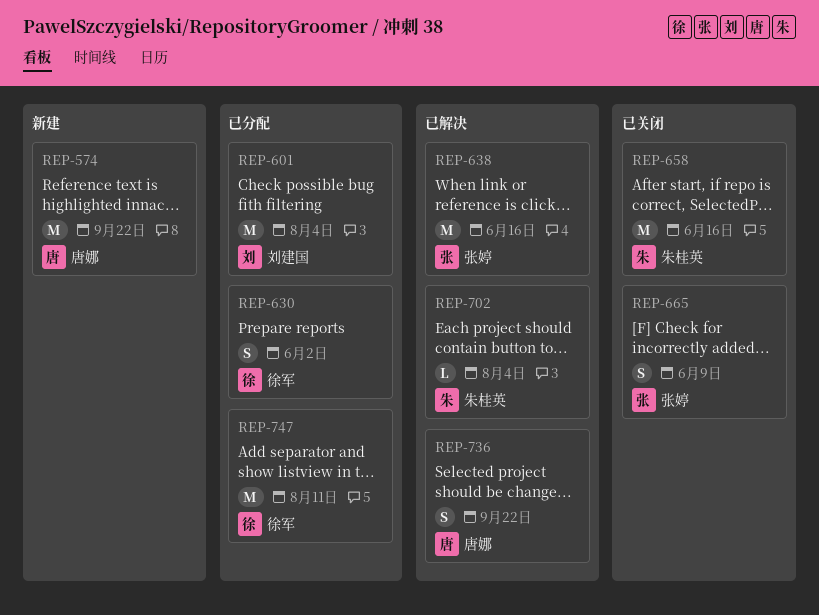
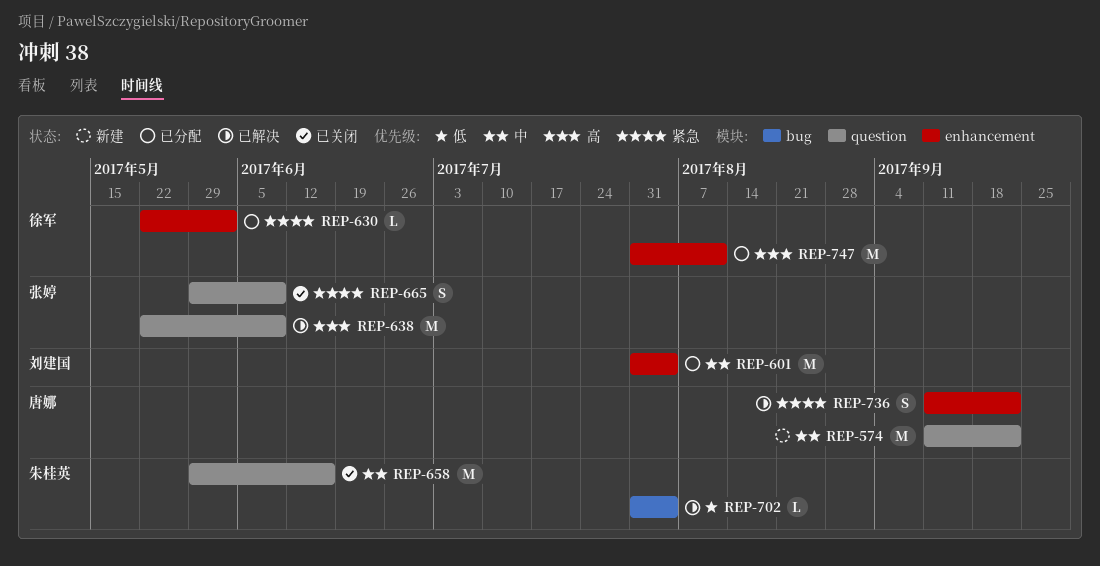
REP-630, estimate: S -> L
REP-638, due: Jun 16 -> Jun 9

